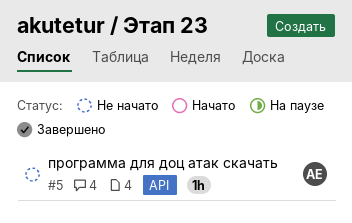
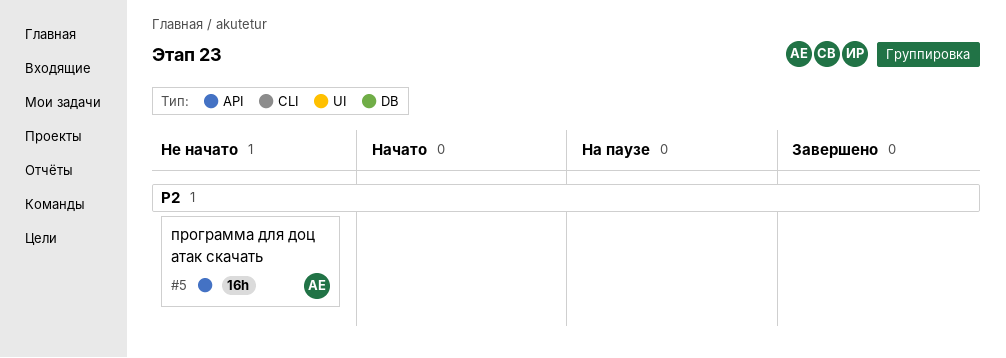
#5, estimate: 1h -> 16h

